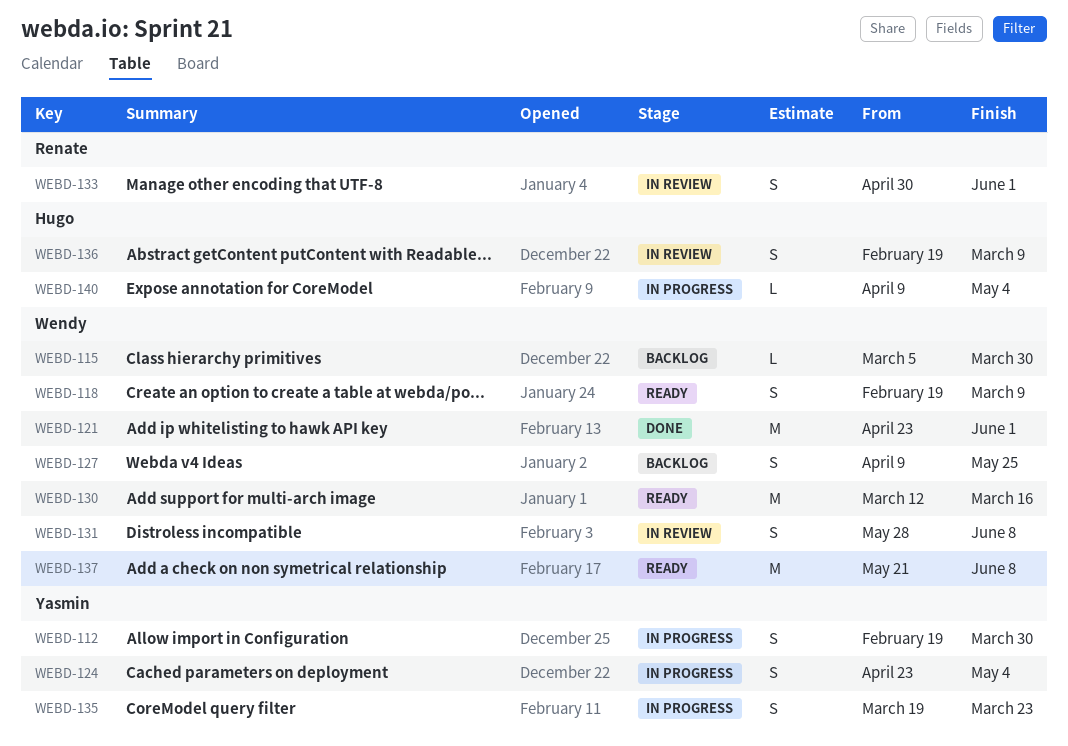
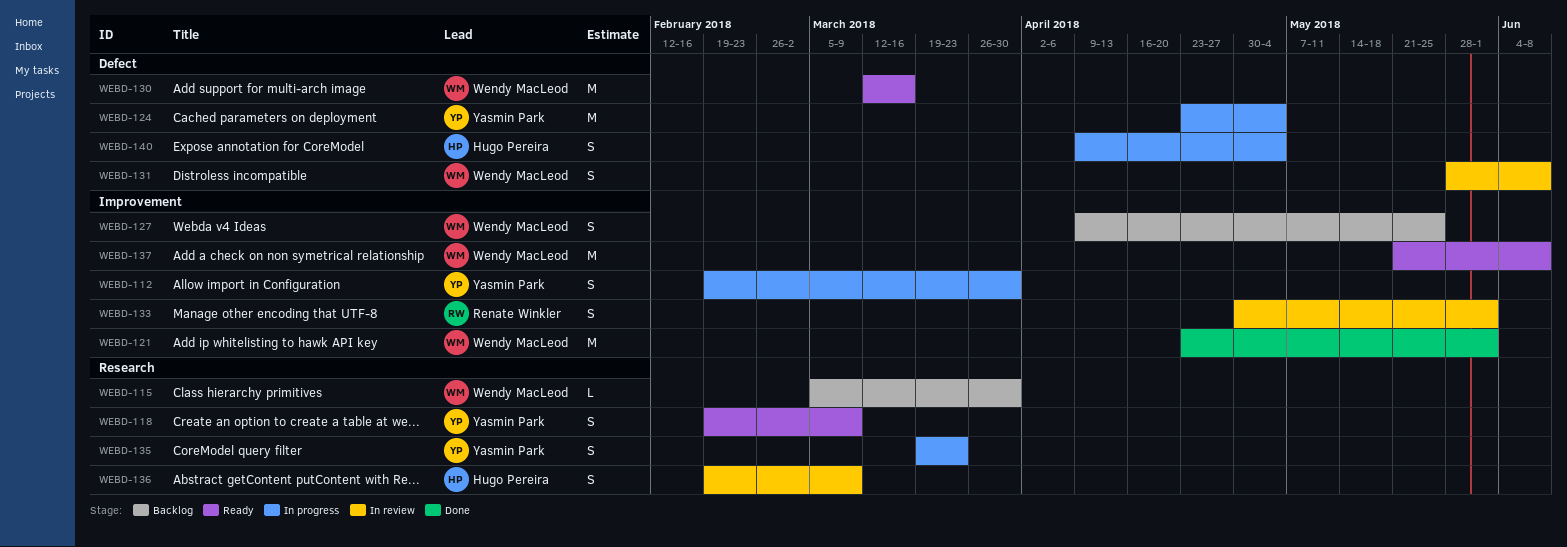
WEBD-118, owner: Wendy MacLeod -> Yasmin Park
WEBD-124, estimate: S -> M
WEBD-140, estimate: L -> S

